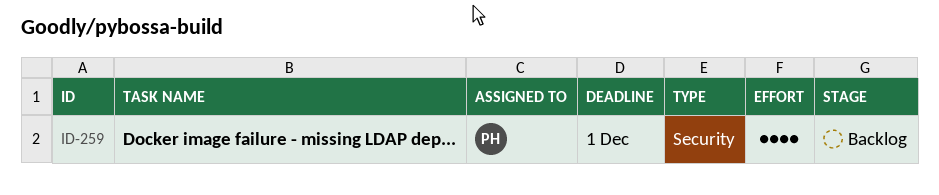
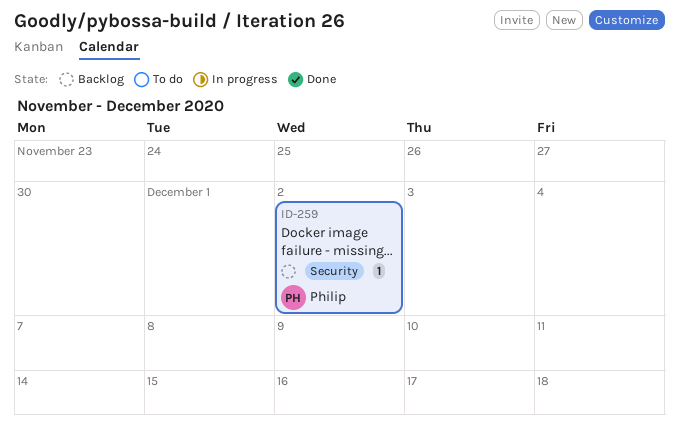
ID-259, estimate: 4 -> 1
ID-259, due: Dec 1 -> Dec 2

